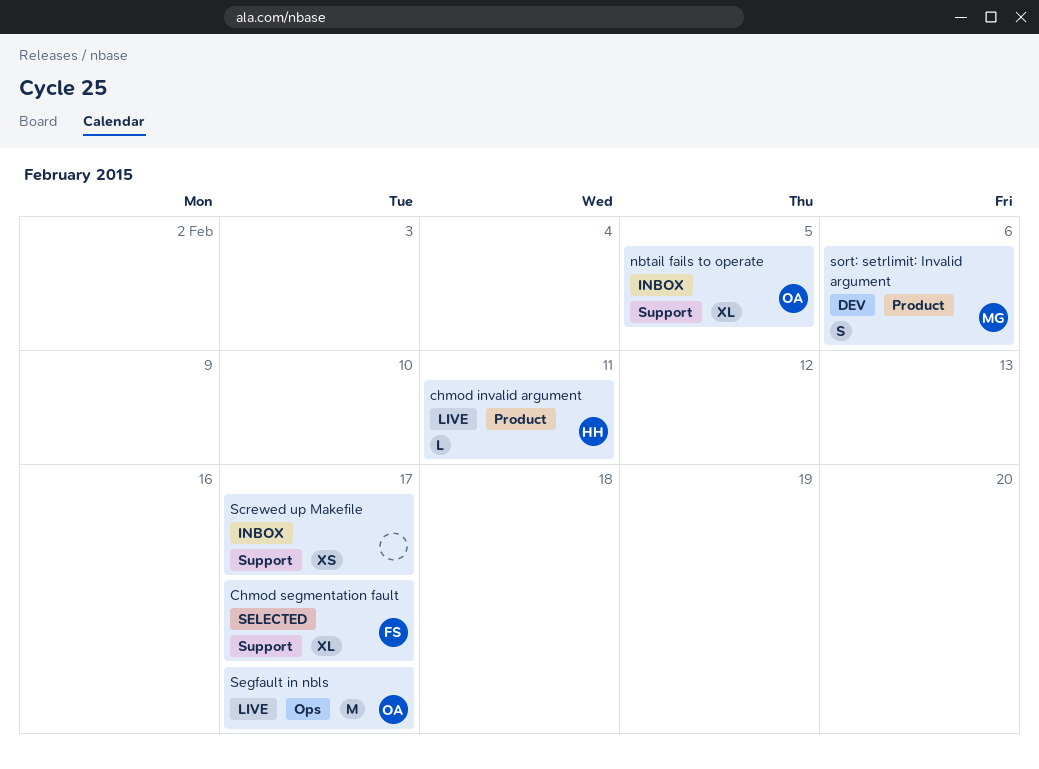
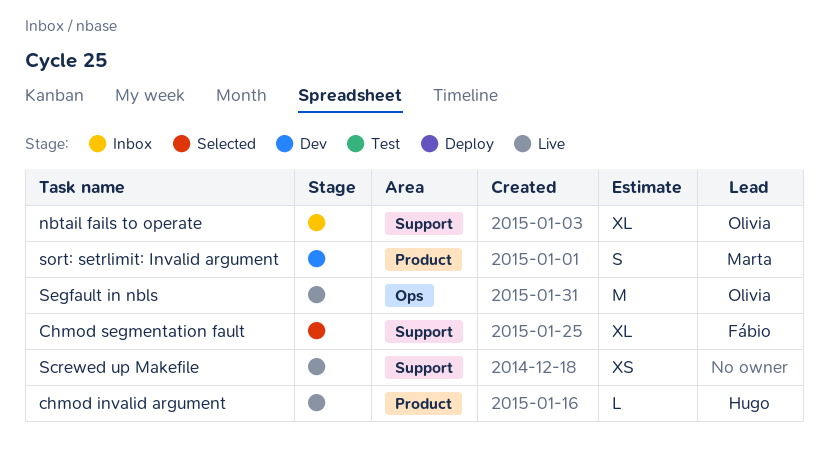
Screwed up Makefile, status: Inbox -> Live

